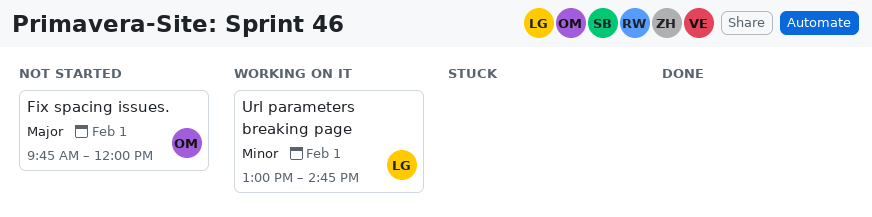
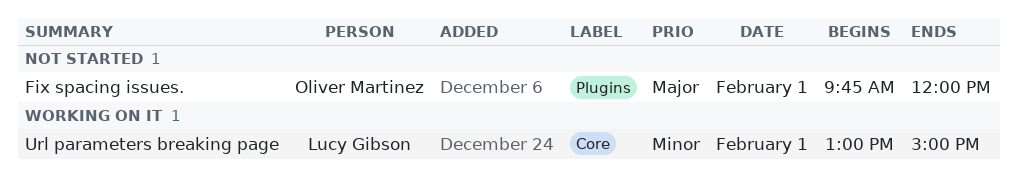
Url parameters breaking page, ends: 14:45 -> 15:00

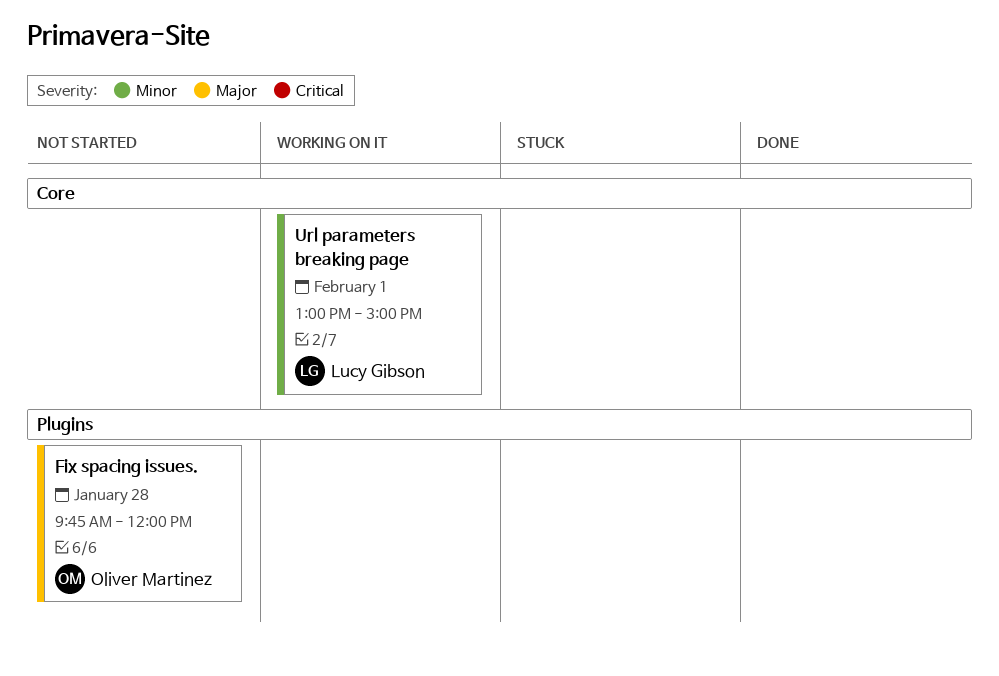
Fix spacing issues., day: Feb 1 -> Jan 28

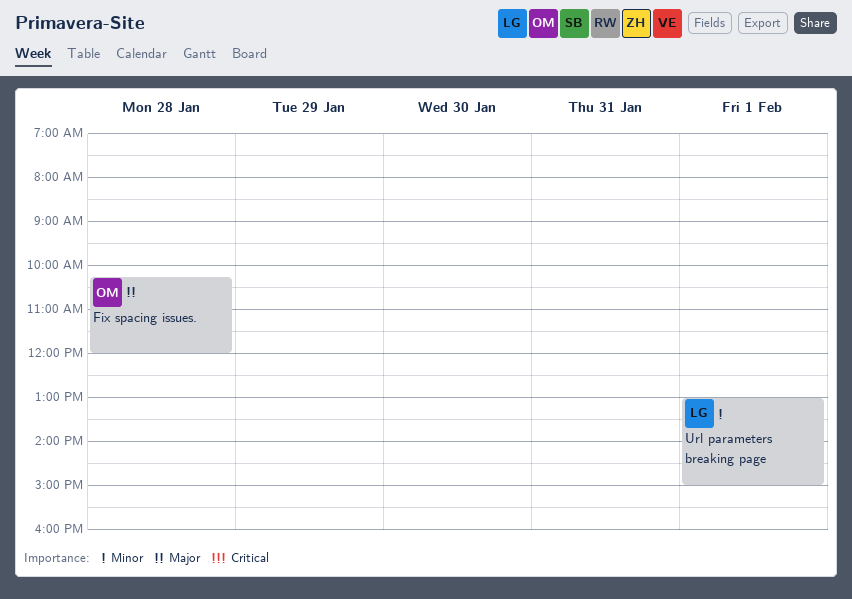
Fix spacing issues., begins: 09:45 -> 10:15

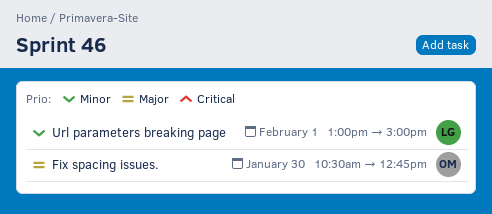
Fix spacing issues., day: Jan 28 -> Jan 30
Fix spacing issues., begins: 10:15 -> 10:30
Fix spacing issues., ends: 12:00 -> 12:45

